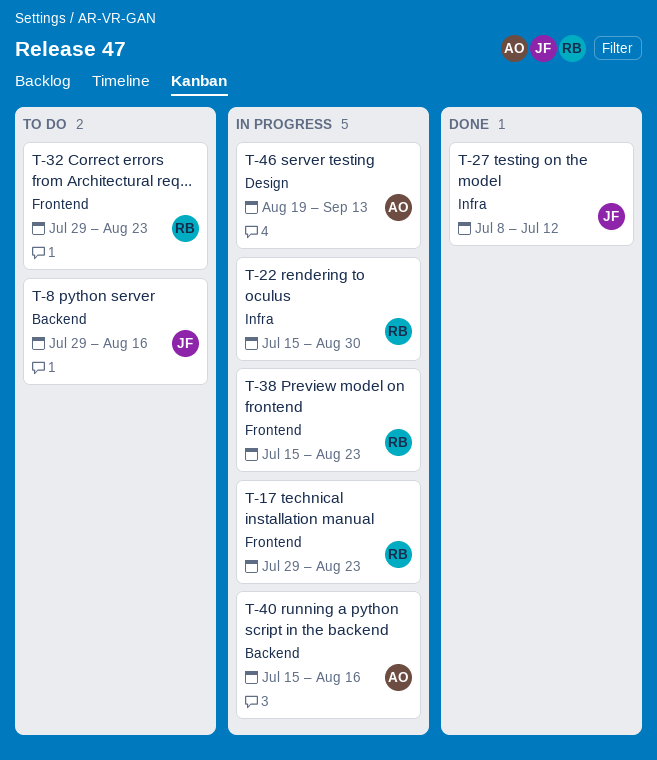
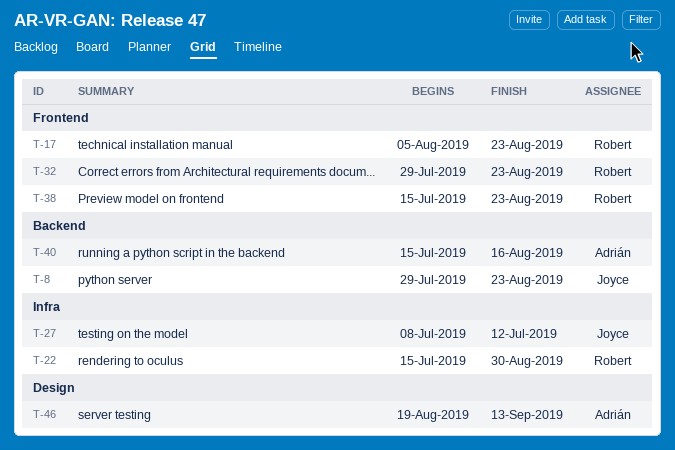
T-8, due: Aug 16 -> Aug 23
T-17, start: Jul 29 -> Aug 5

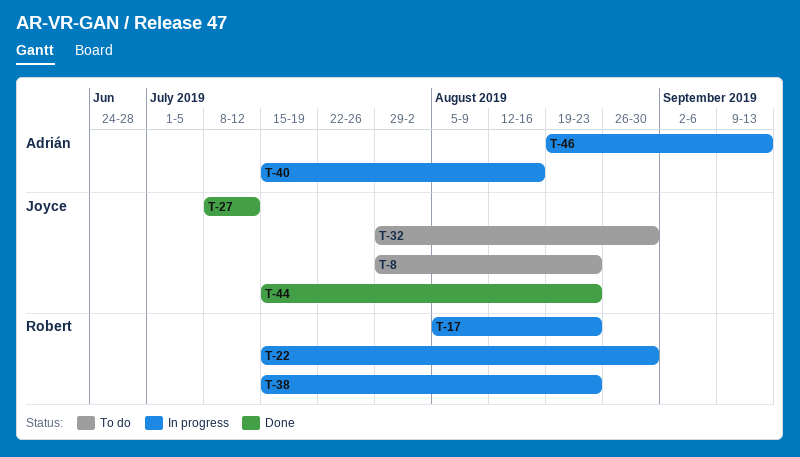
T-32, owner: Robert -> Joyce
T-32, due: Aug 23 -> Aug 30
T-44: none -> present

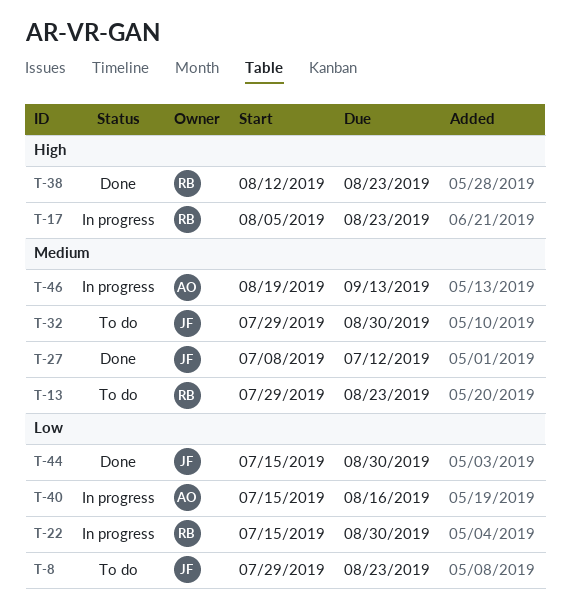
T-13: none -> present
T-38, status: In progress -> Done
T-38, start: Jul 15 -> Aug 12
T-44, due: Aug 23 -> Aug 30

